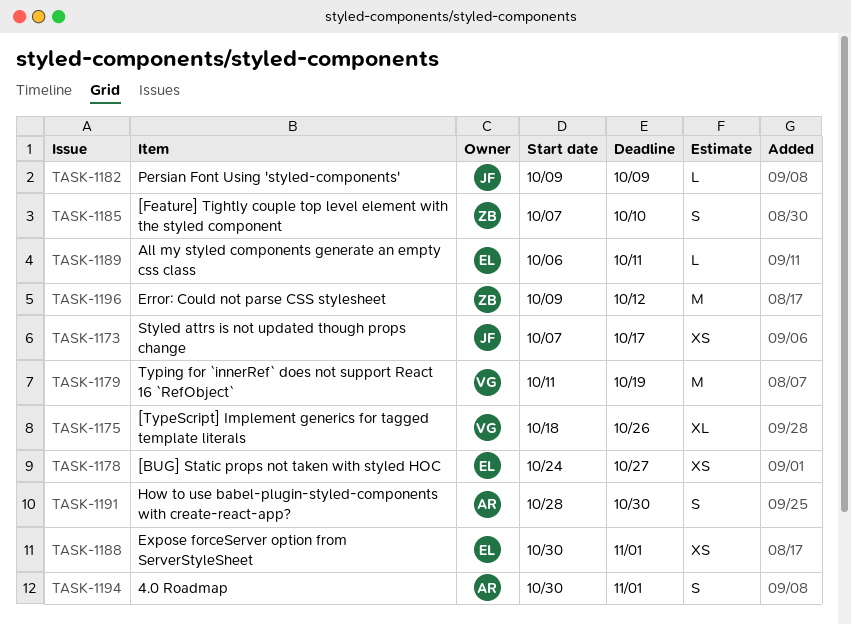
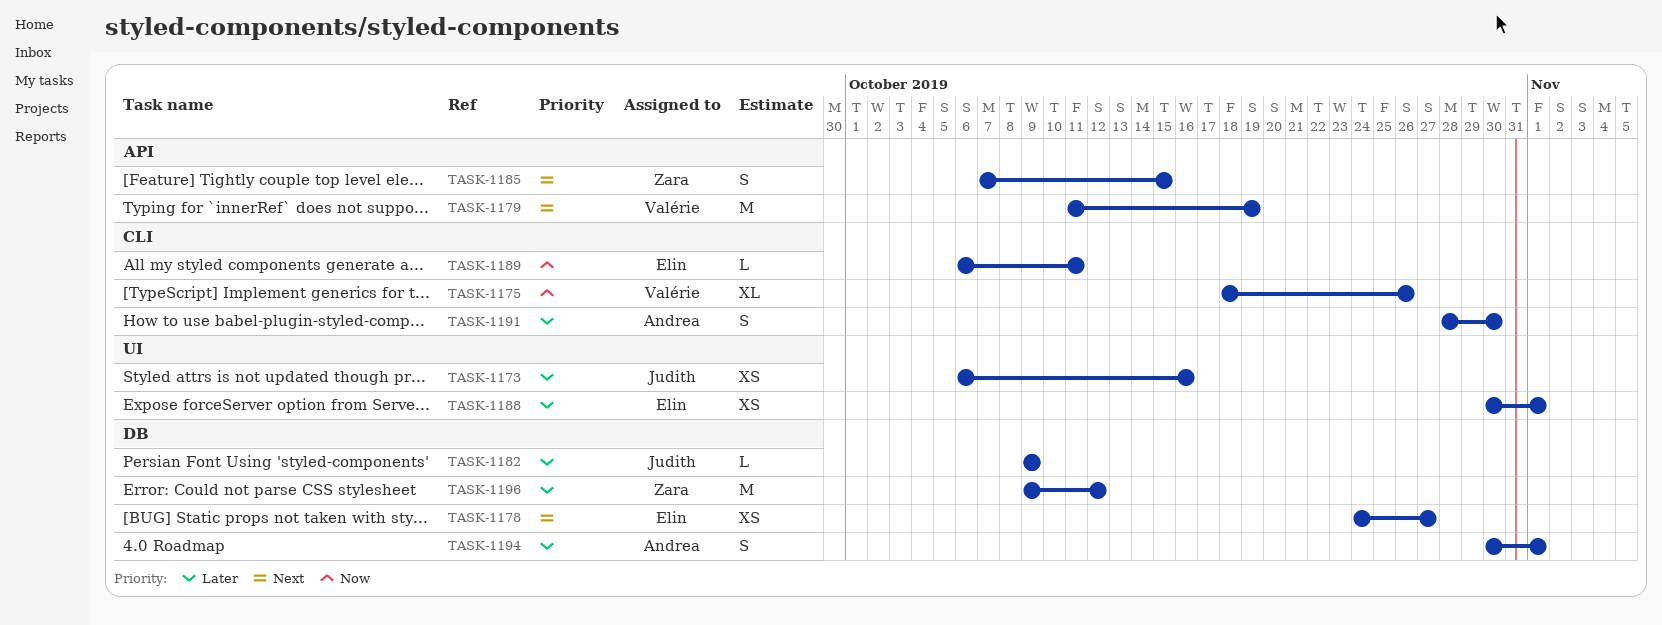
TASK-1173, start: Oct 7 -> Oct 6
TASK-1173, due: Oct 17 -> Oct 16
TASK-1185, due: Oct 10 -> Oct 15

